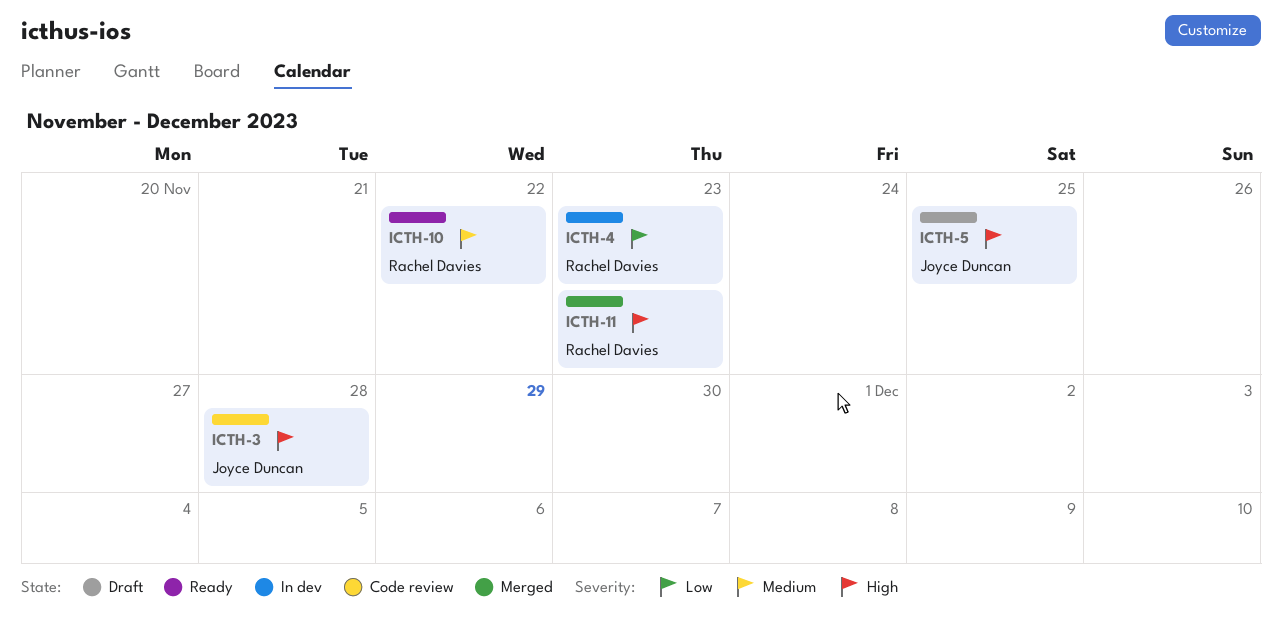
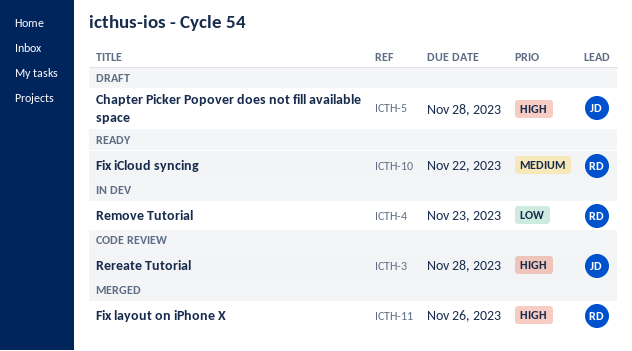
ICTH-5, due: Nov 25 -> Nov 28
ICTH-11, due: Nov 23 -> Nov 26

